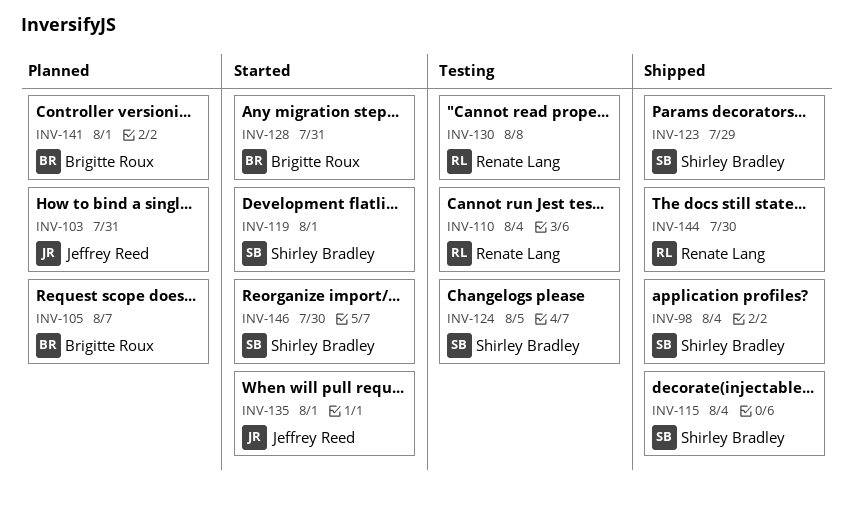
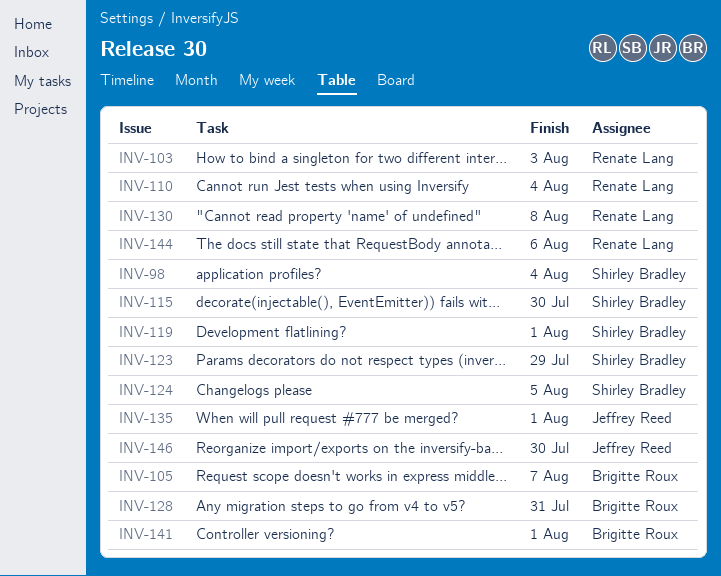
INV-103, owner: Jeffrey Reed -> Renate Lang
INV-103, due: Jul 31 -> Aug 3
INV-115, due: Aug 4 -> Jul 30
INV-144, due: Jul 30 -> Aug 6
INV-146, owner: Shirley Bradley -> Jeffrey Reed

